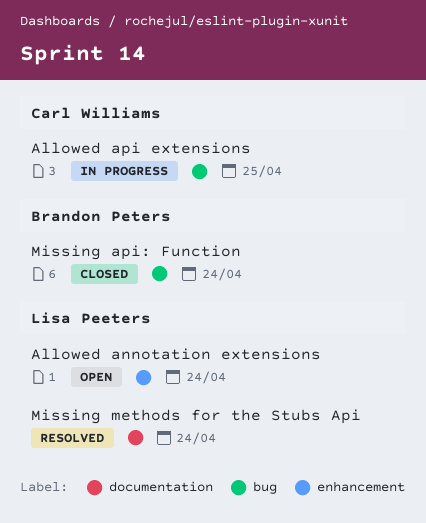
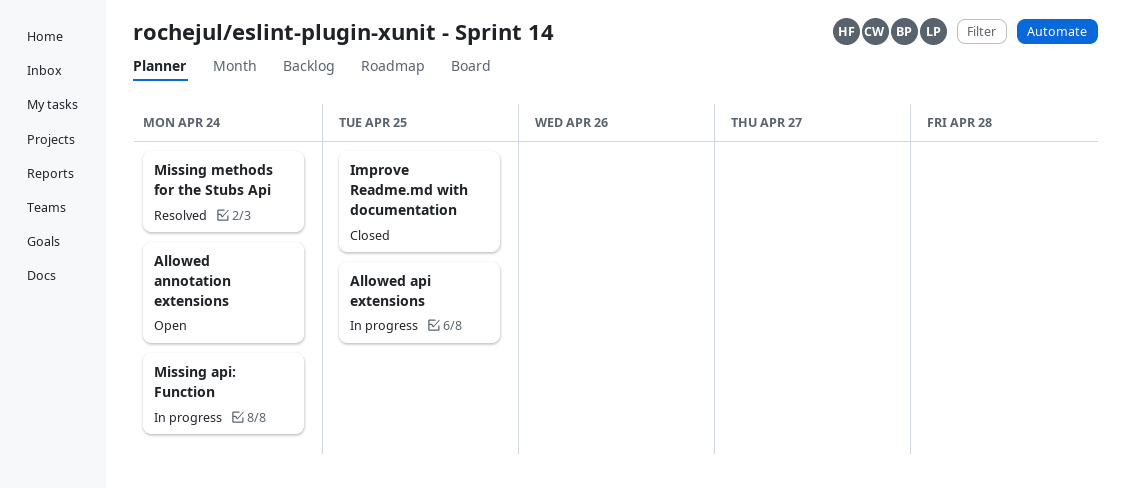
Improve Readme.md with documentation: none -> present
Missing api: Function, status: Closed -> In progress

